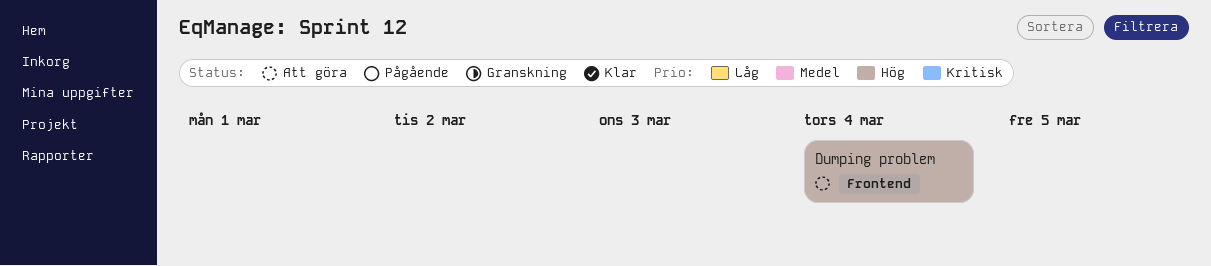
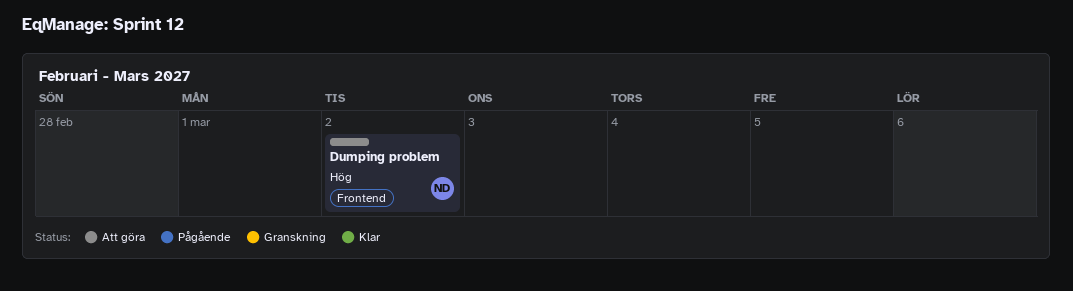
Dumping problem, due: Mar 4 -> Mar 2

